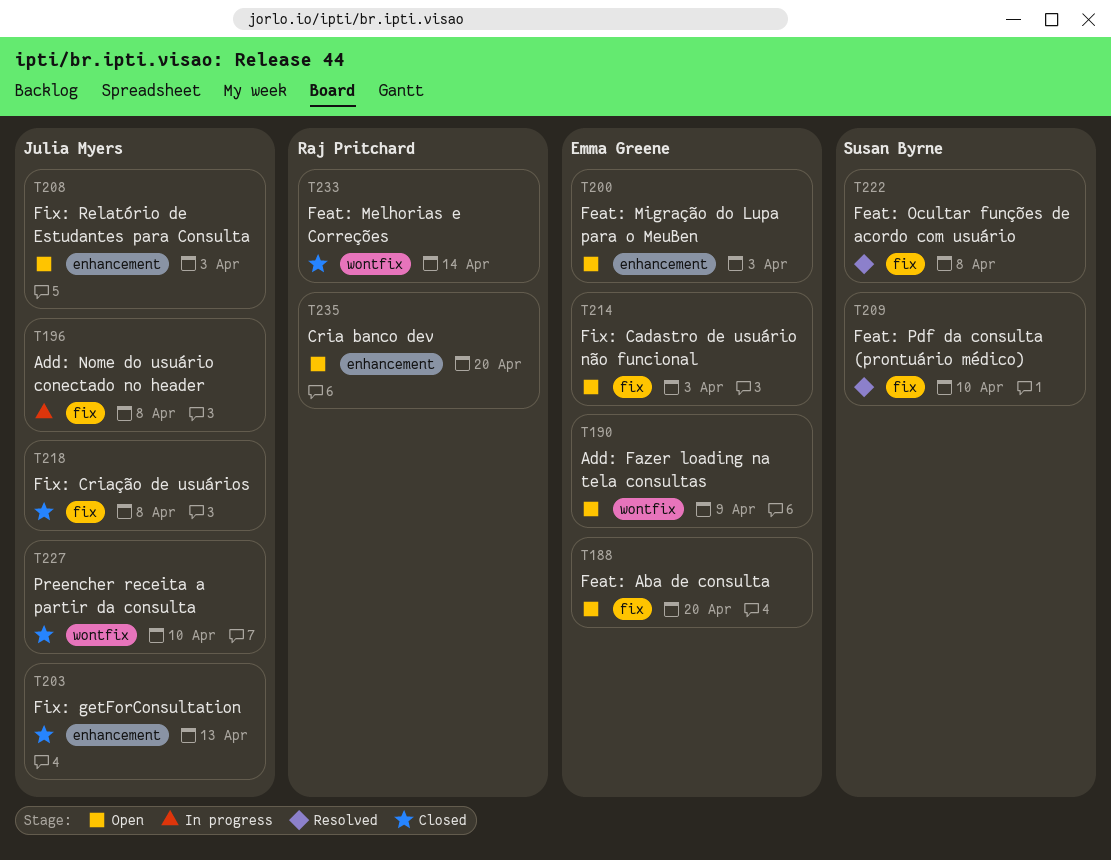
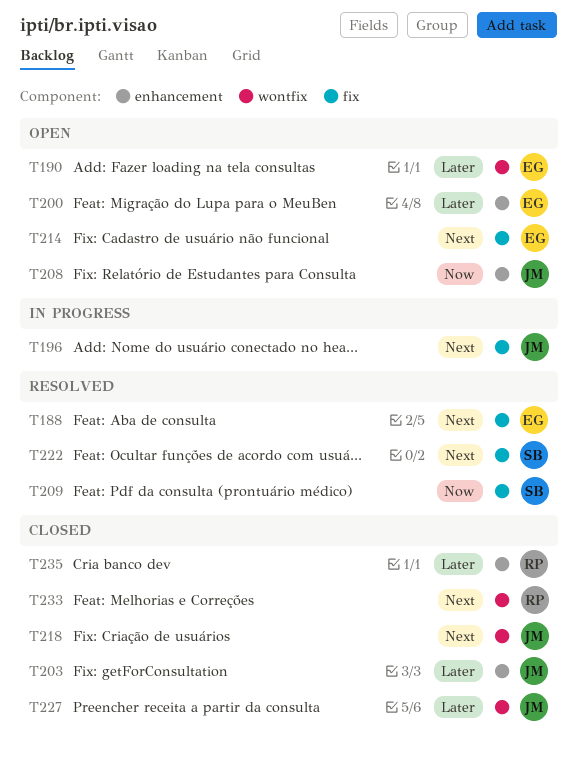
T188, status: Open -> Resolved
T218, label: fix -> wontfix
T235, status: Open -> Closed

